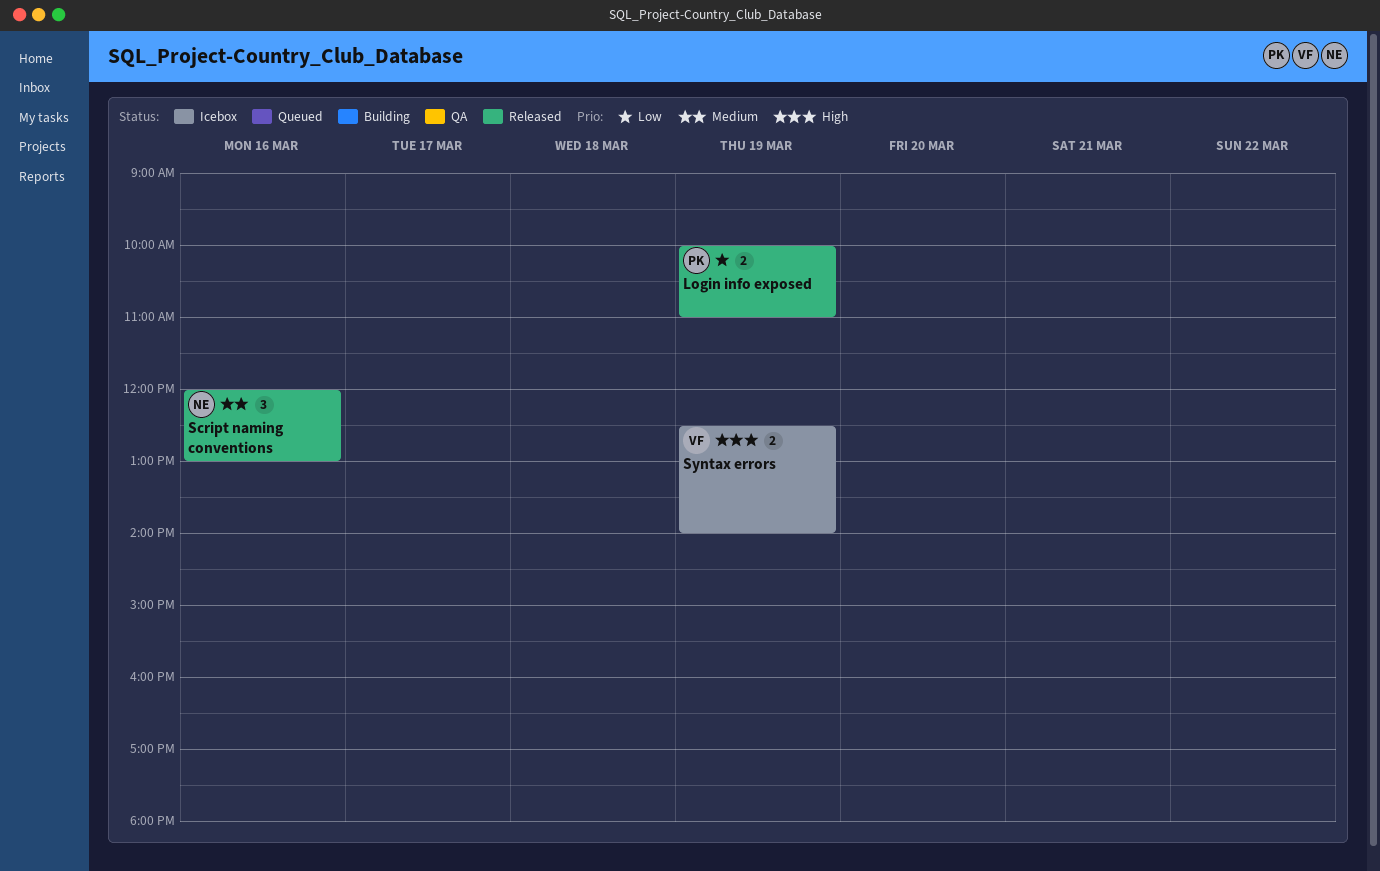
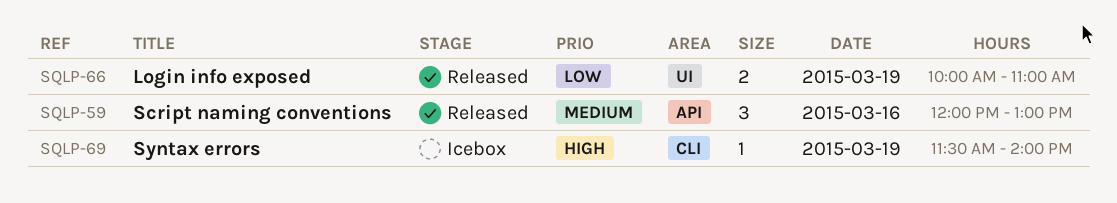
Syntax errors, estimate: 2 -> 1
Syntax errors, begins: 12:30 -> 11:30

